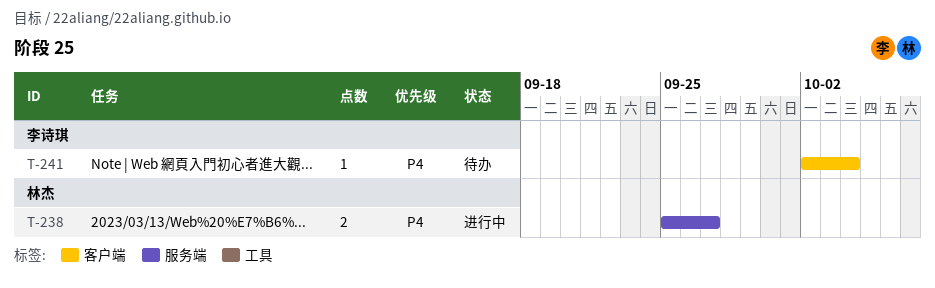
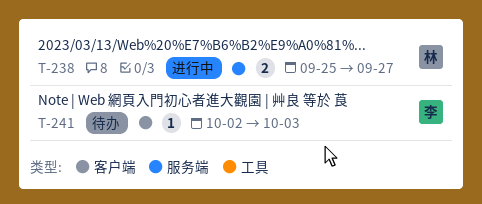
T-241, due: Oct 4 -> Oct 3

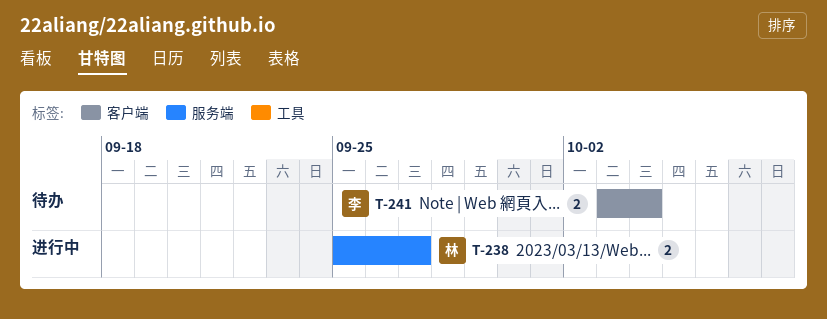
T-241, estimate: 1 -> 2
T-241, start: Oct 2 -> Oct 3
T-241, due: Oct 3 -> Oct 4

